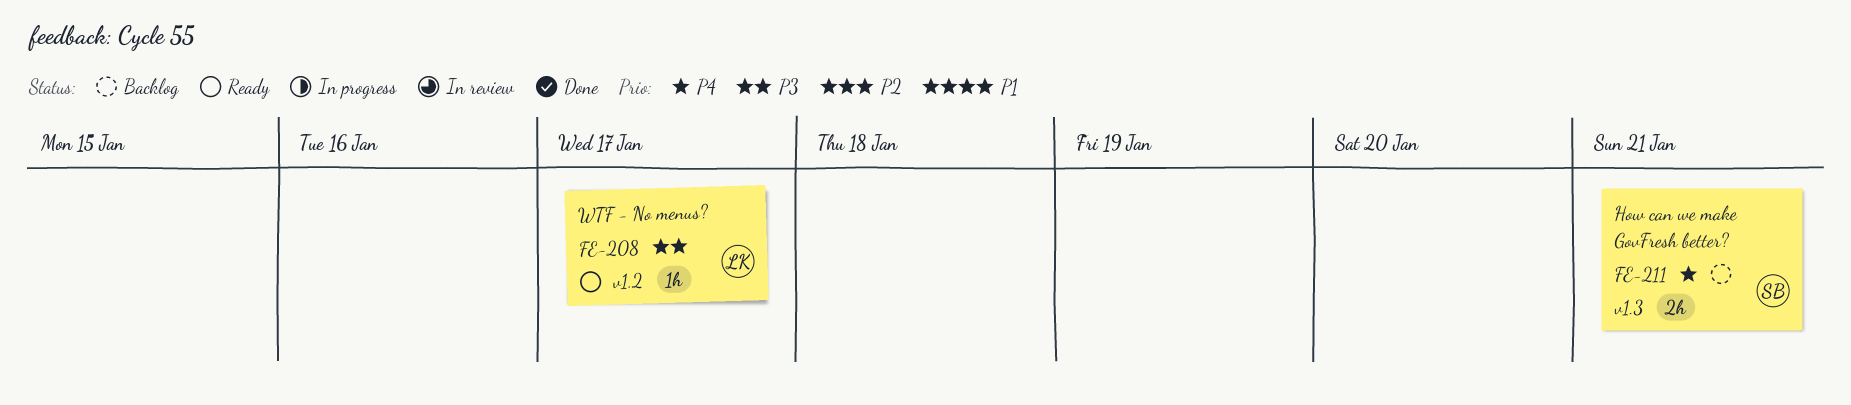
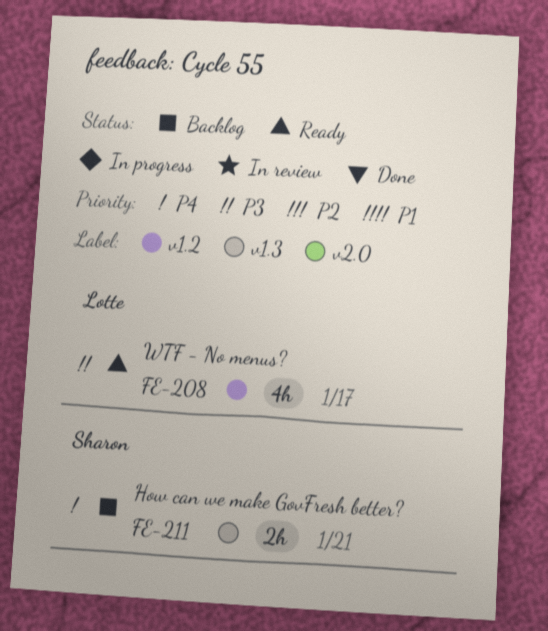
FE-208, estimate: 1h -> 4h

